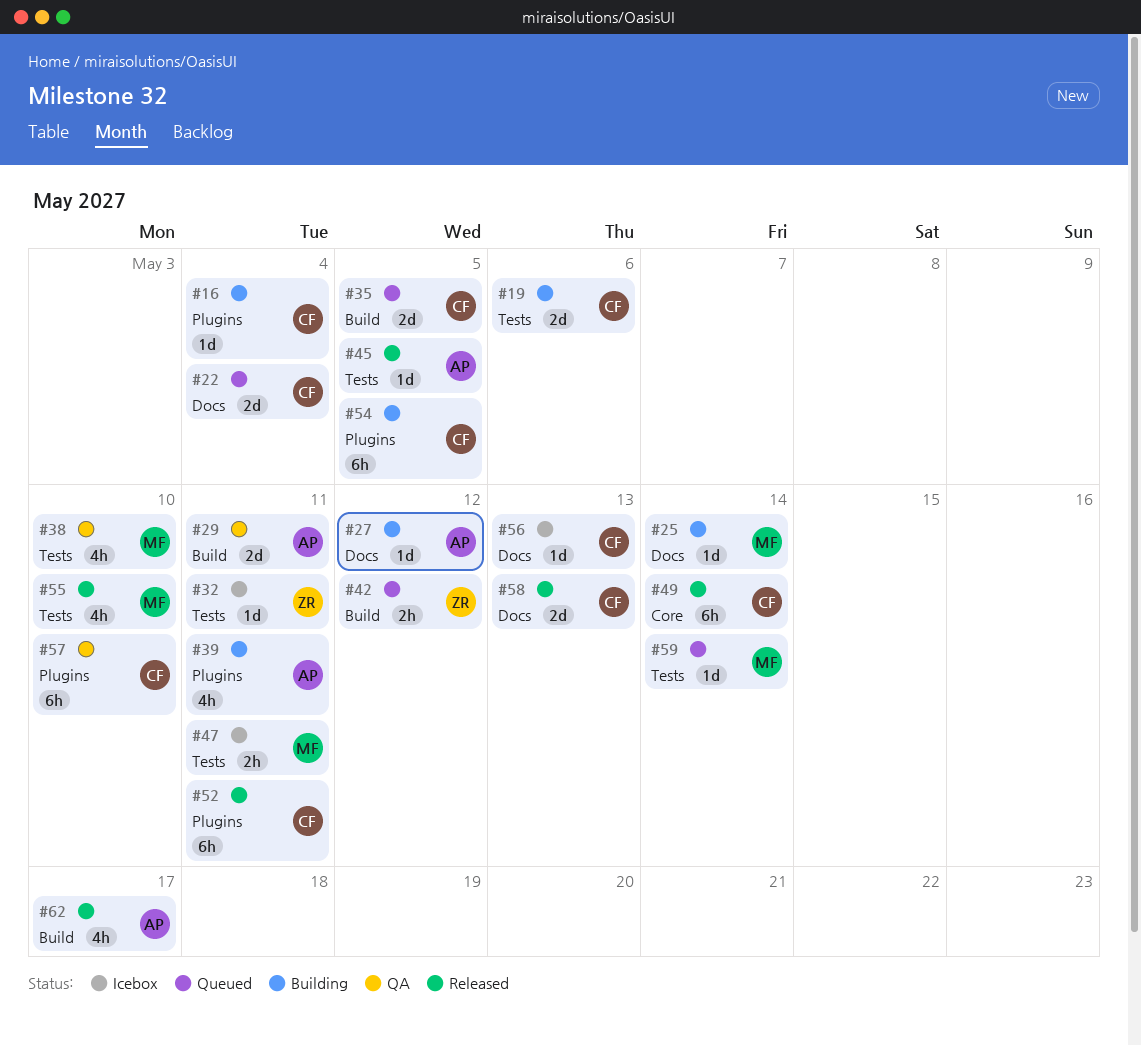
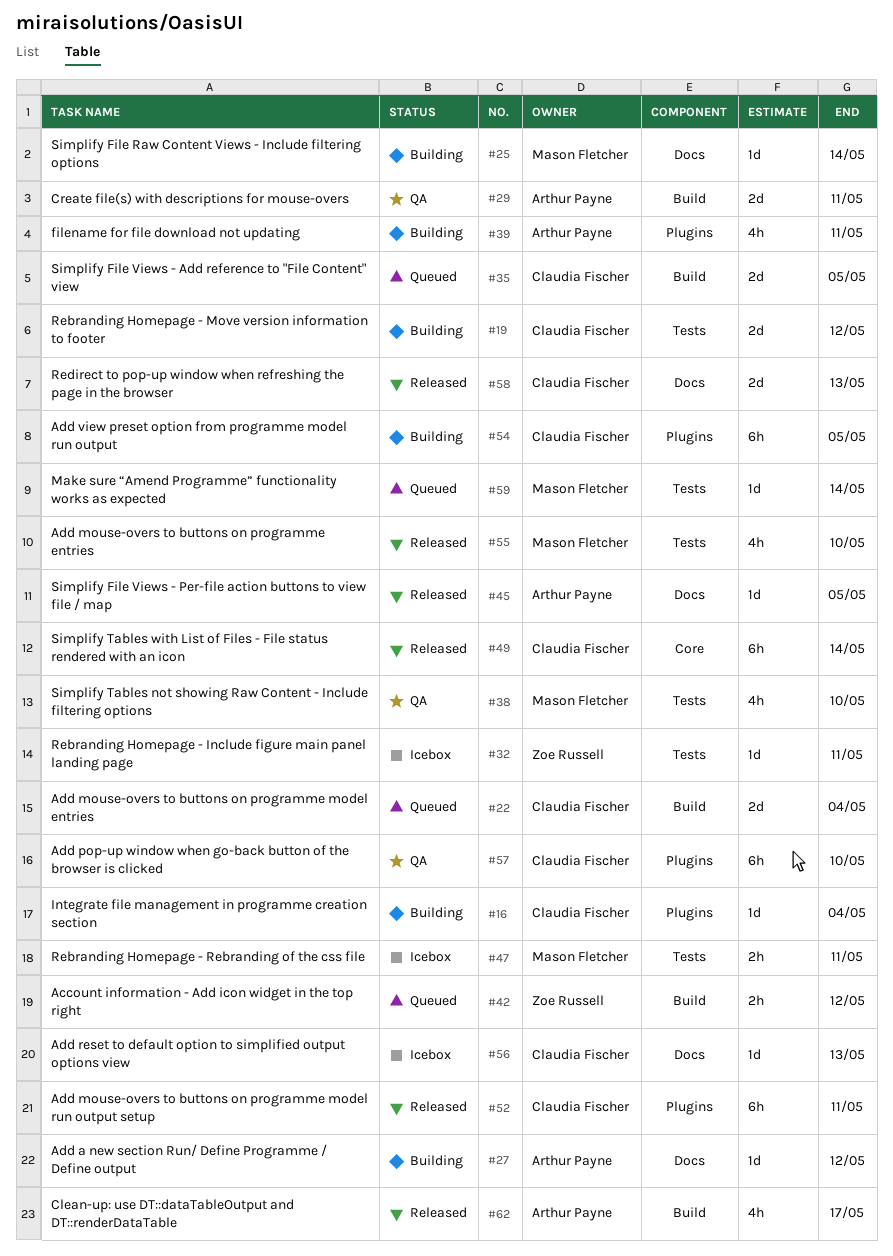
#19, due: May 6 -> May 12
#22, label: Docs -> Build
#45, label: Tests -> Docs

